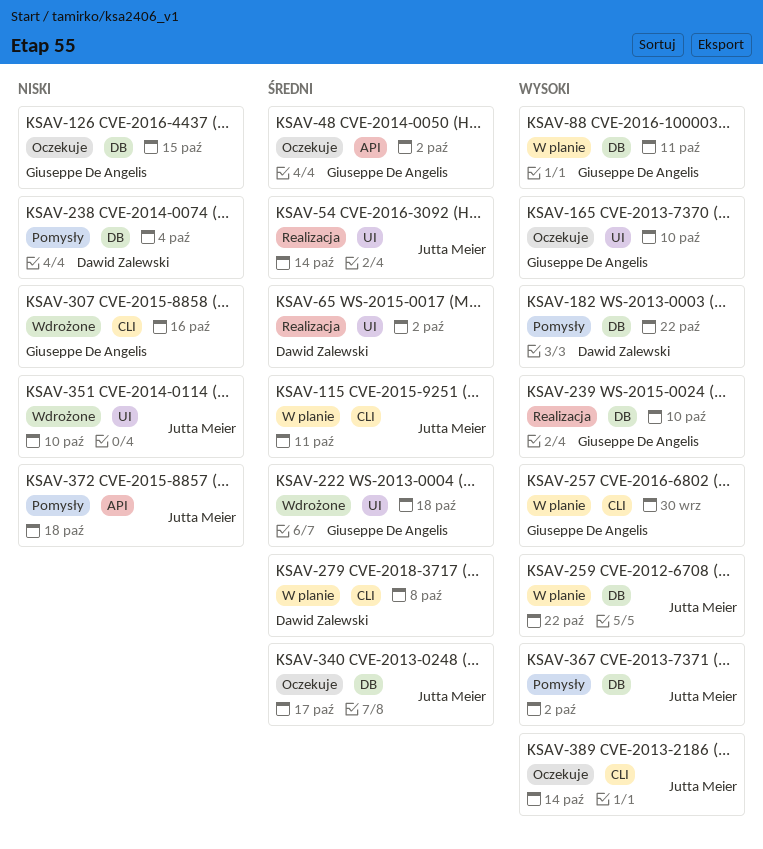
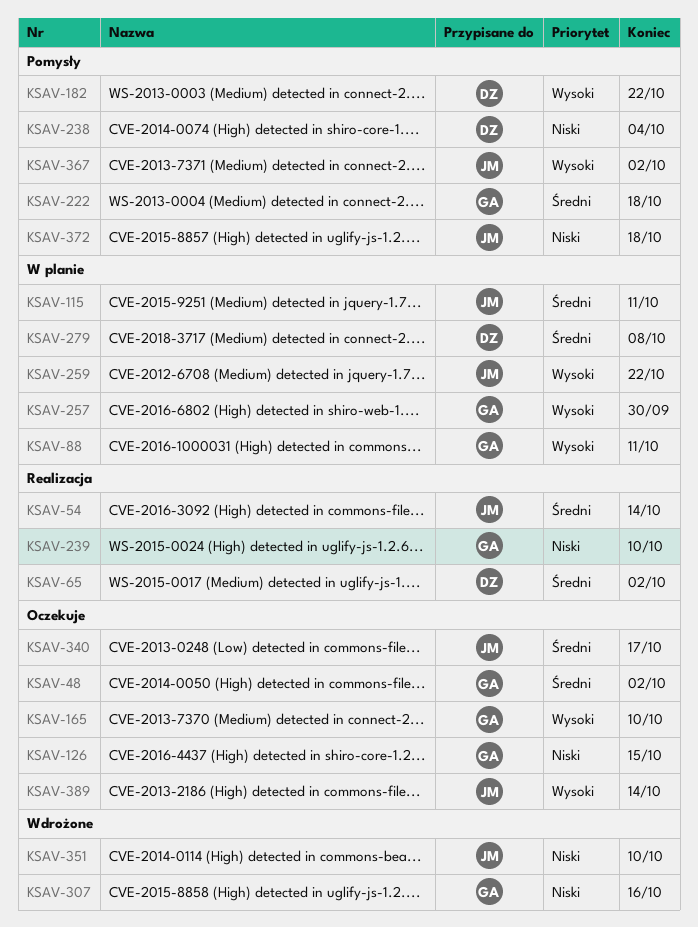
KSAV-222, status: Wdrożone -> Pomysły
KSAV-239, priority: Wysoki -> Niski

